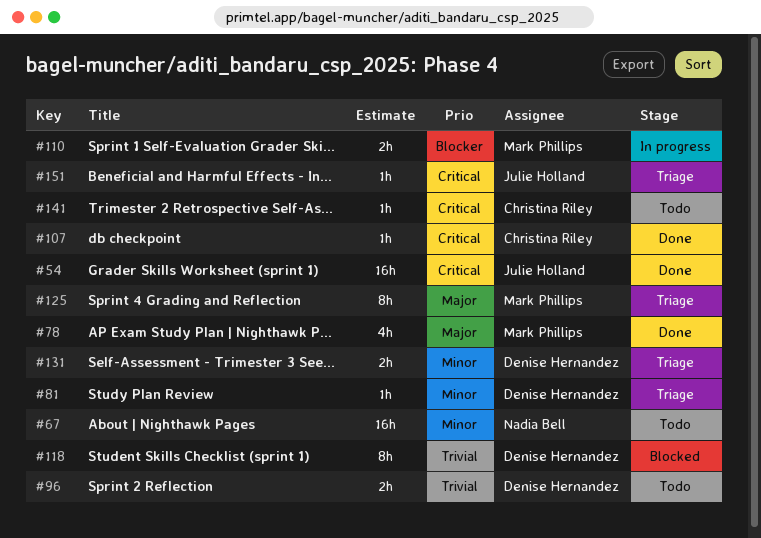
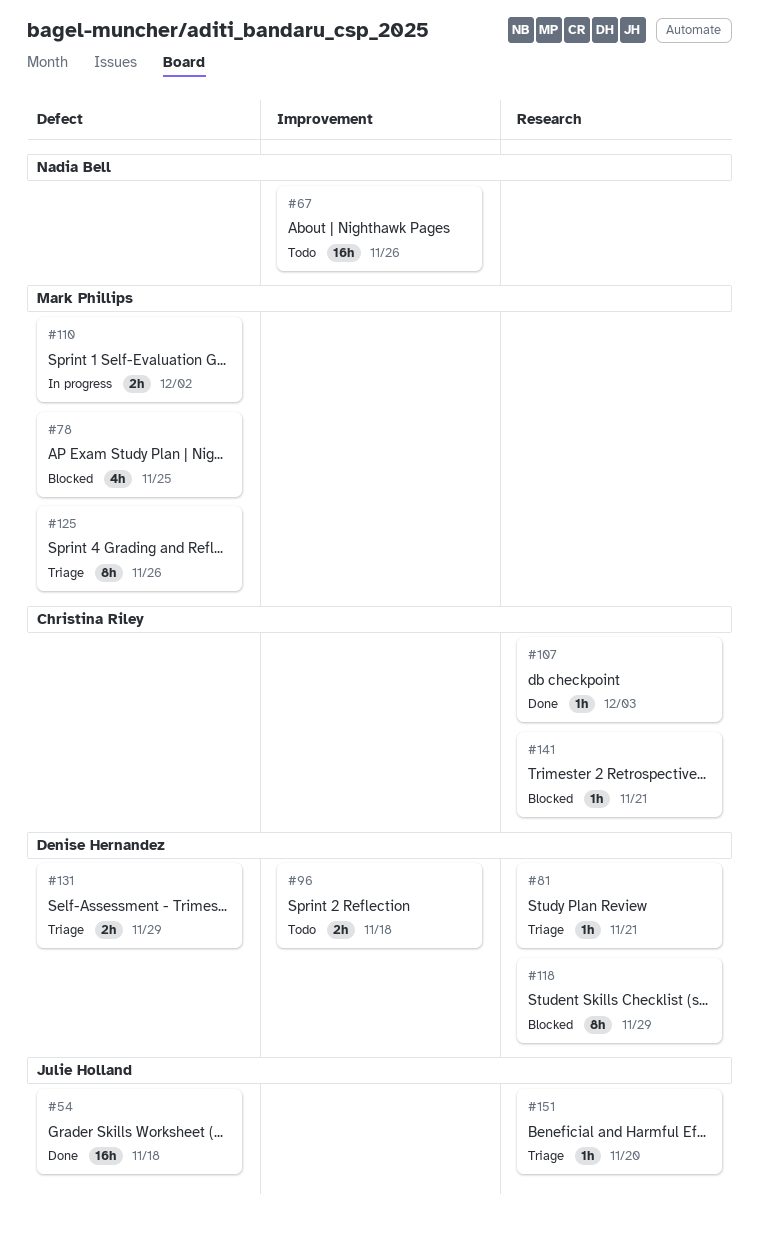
#78, status: Done -> Blocked
#141, status: Todo -> Blocked

